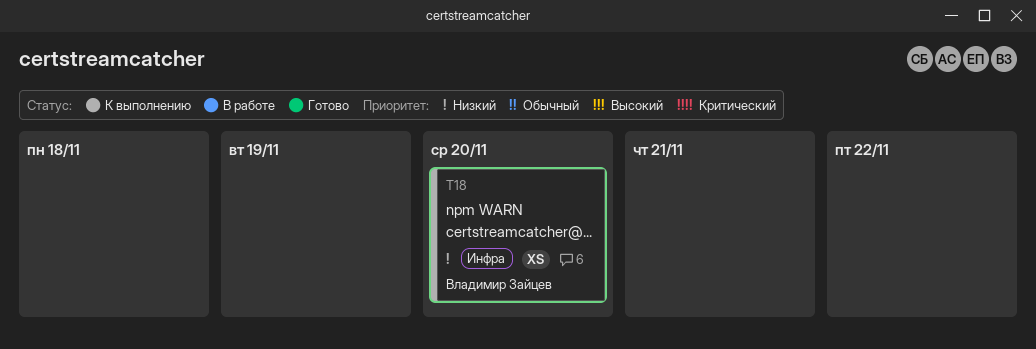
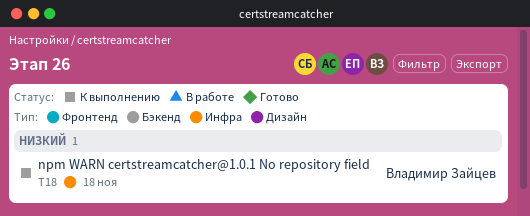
T18, due: Nov 20 -> Nov 18

